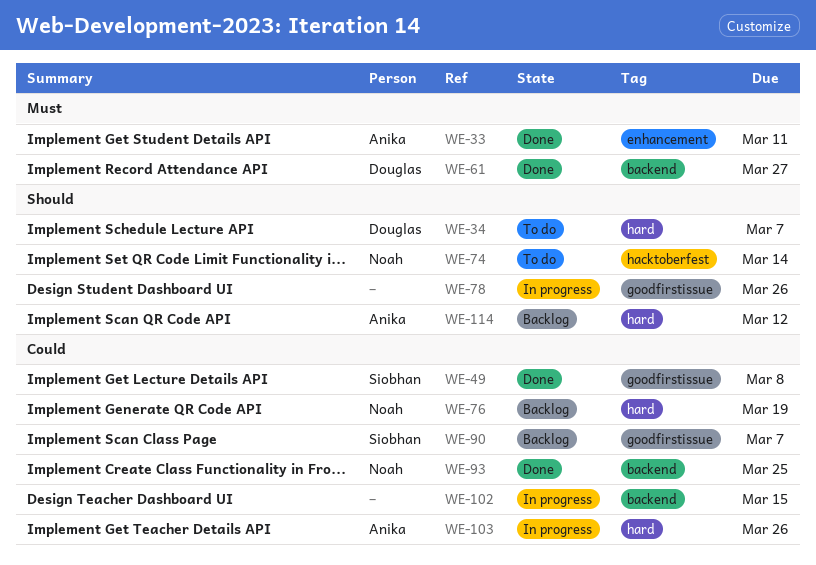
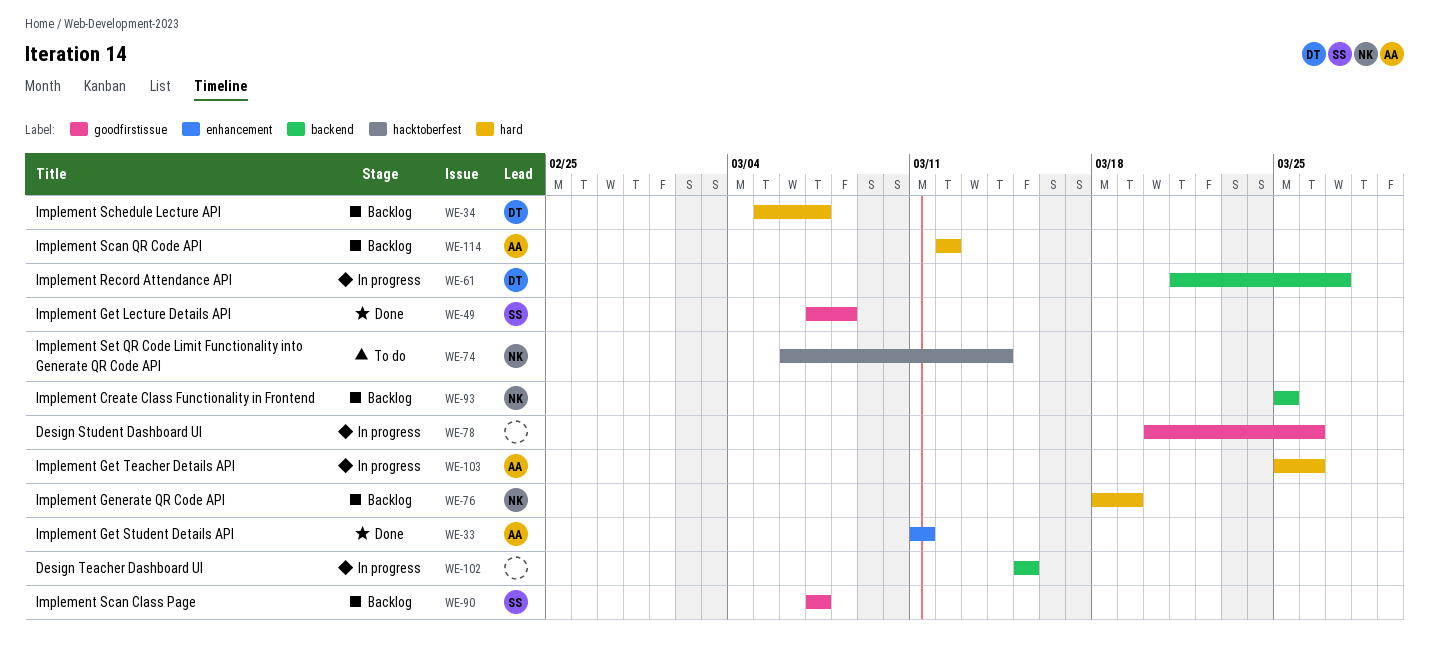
WE-34, status: To do -> Backlog
WE-61, status: Done -> In progress
WE-93, status: Done -> Backlog

